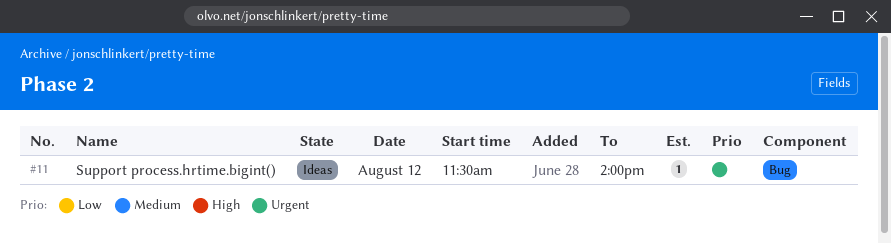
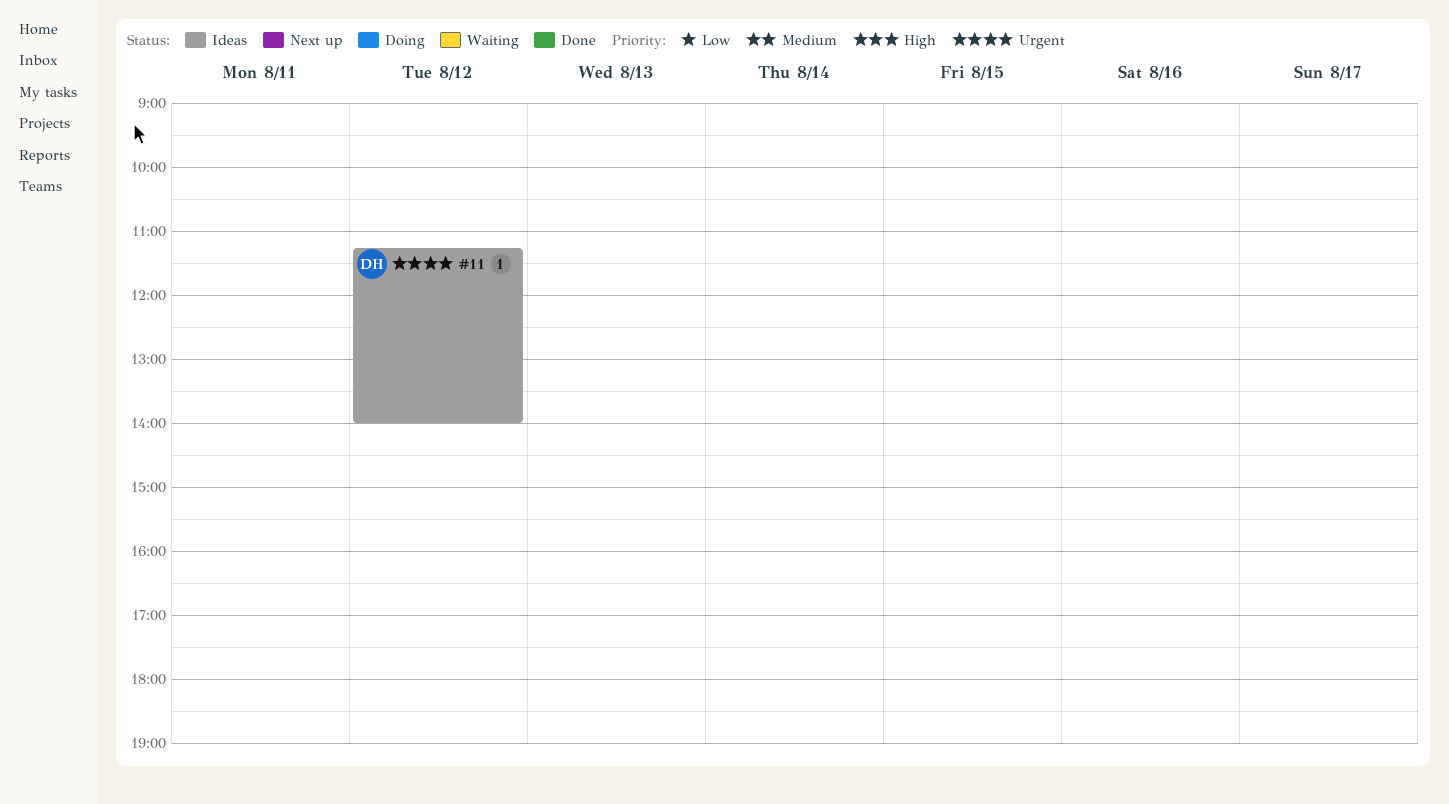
#11, begins: 11:30 -> 11:15

